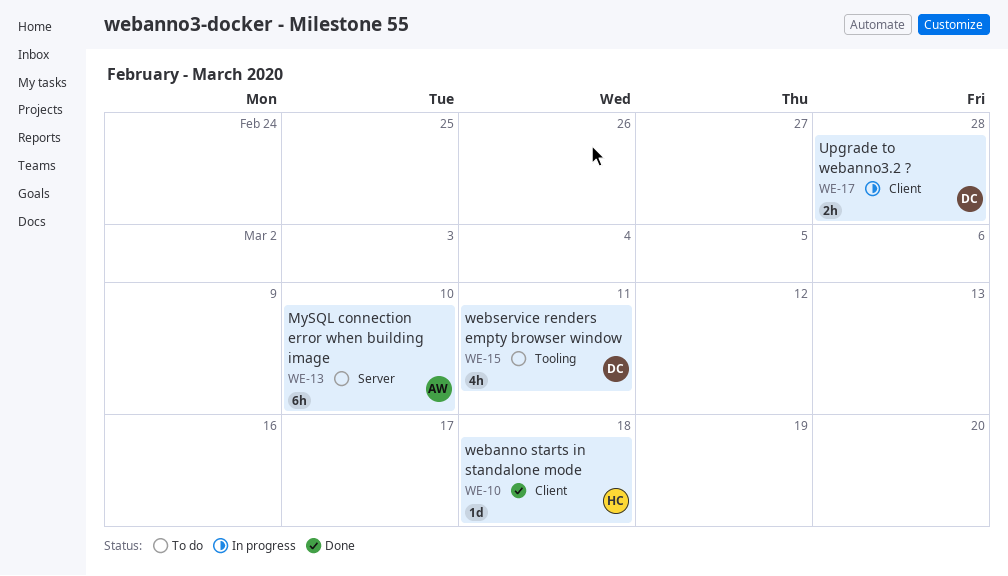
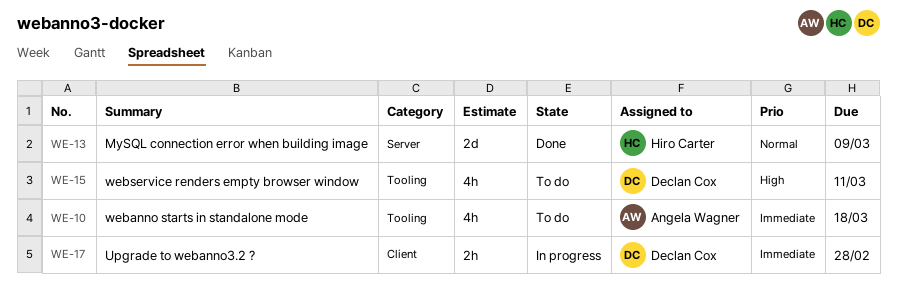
WE-10, status: Done -> To do
WE-10, owner: Hiro Carter -> Angela Wagner
WE-10, label: Client -> Tooling
WE-10, estimate: 1d -> 4h
WE-13, status: To do -> Done
WE-13, owner: Angela Wagner -> Hiro Carter
WE-13, estimate: 6h -> 2d
WE-13, due: Mar 10 -> Mar 9

